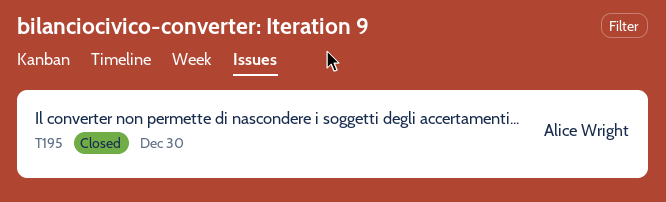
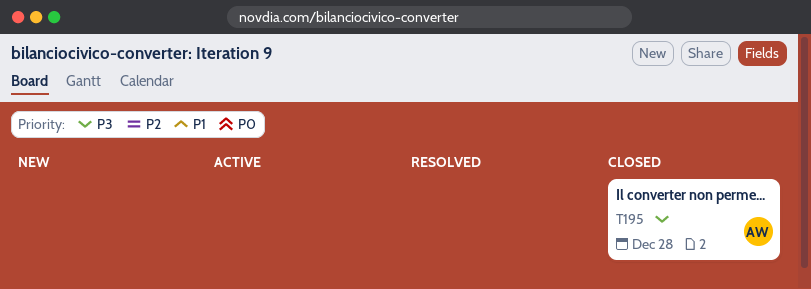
T195, due: Dec 30 -> Dec 28

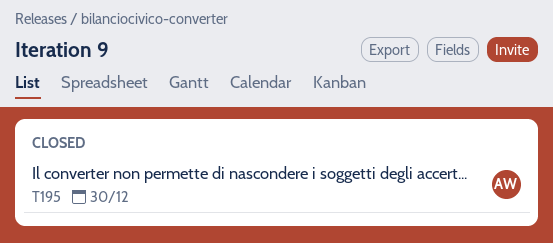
T195, due: Dec 28 -> Dec 30

